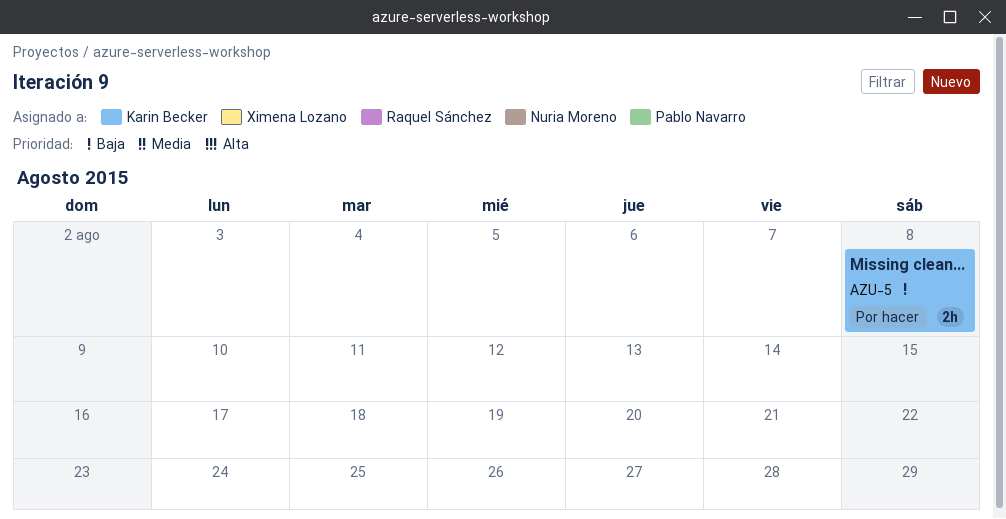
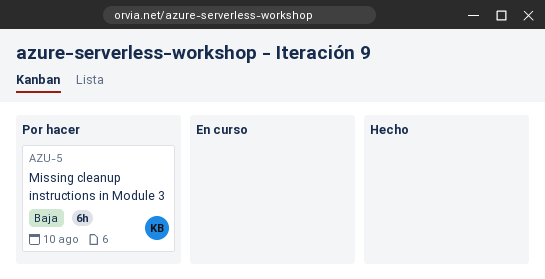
AZU-5, estimate: 2h -> 6h
AZU-5, due: Aug 8 -> Aug 10

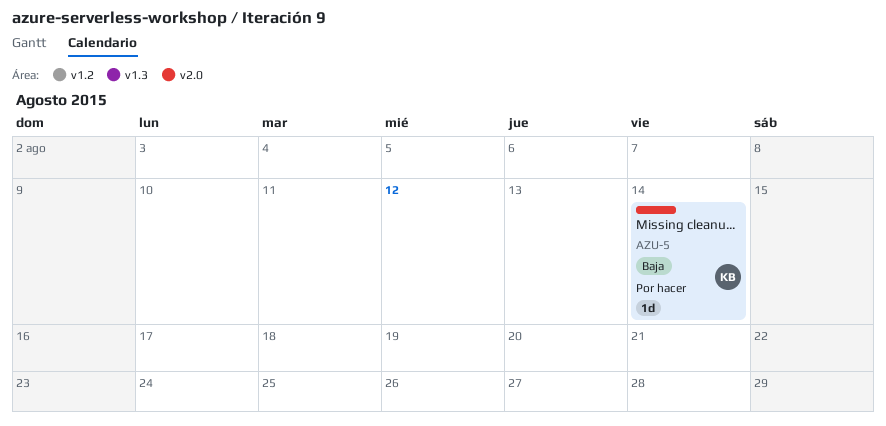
AZU-5, estimate: 6h -> 1d
AZU-5, due: Aug 10 -> Aug 14

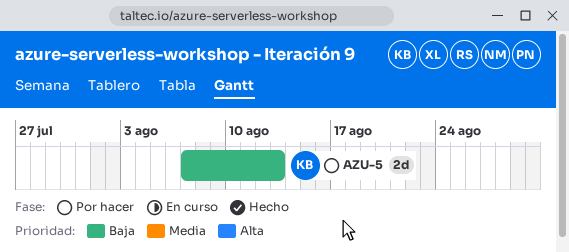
AZU-5, estimate: 1d -> 2d
AZU-5, due: Aug 14 -> Aug 13

